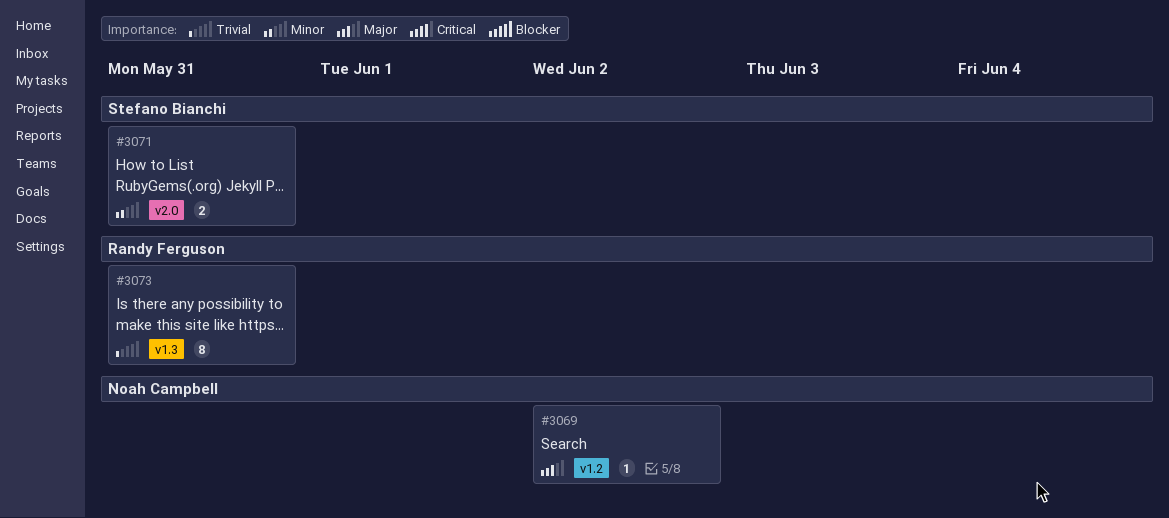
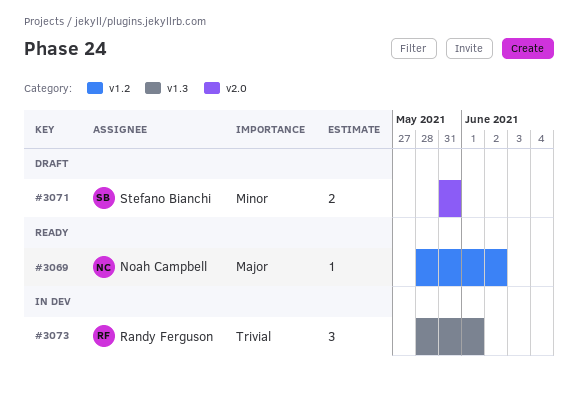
#3073, estimate: 8 -> 3
#3073, due: May 31 -> Jun 1

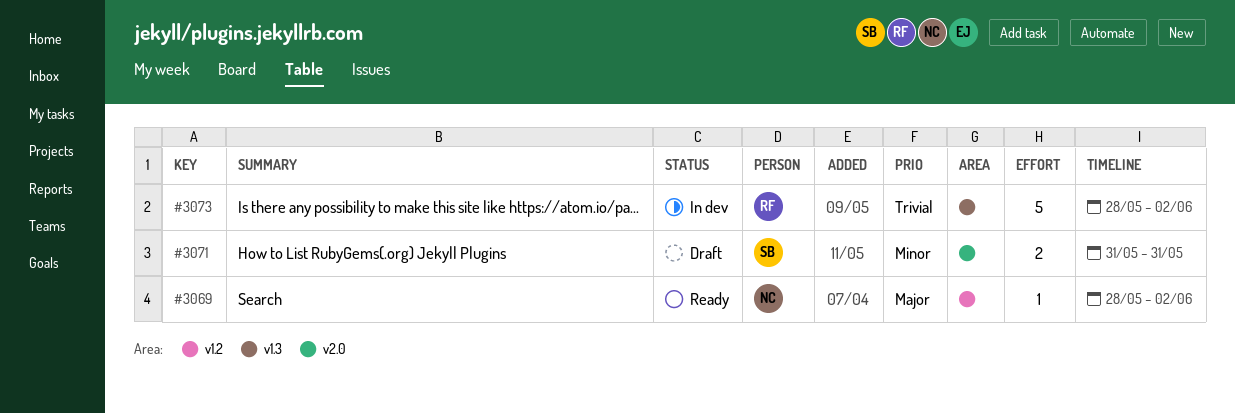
#3073, estimate: 3 -> 5
#3073, due: Jun 1 -> Jun 2

